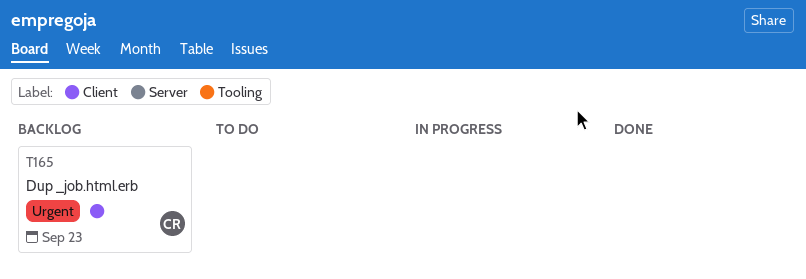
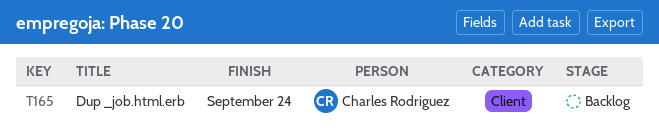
T165, due: Sep 23 -> Sep 24

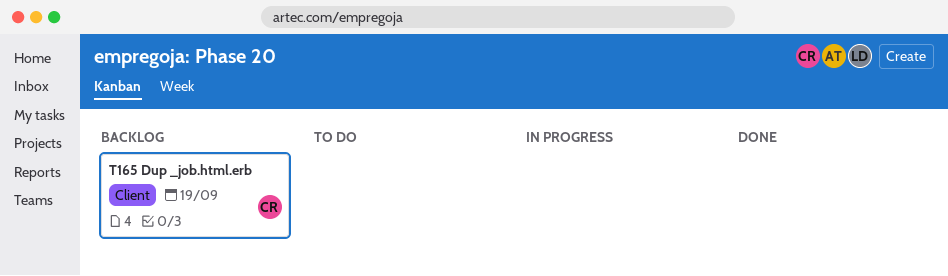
T165, due: Sep 24 -> Sep 19

